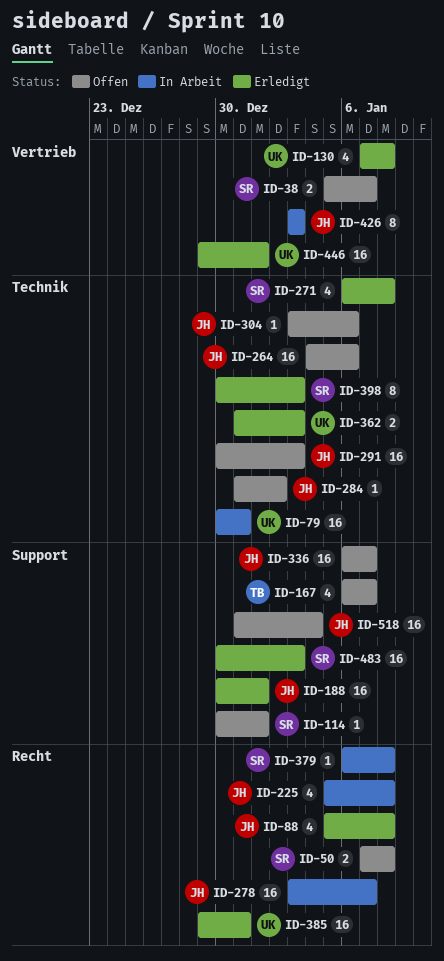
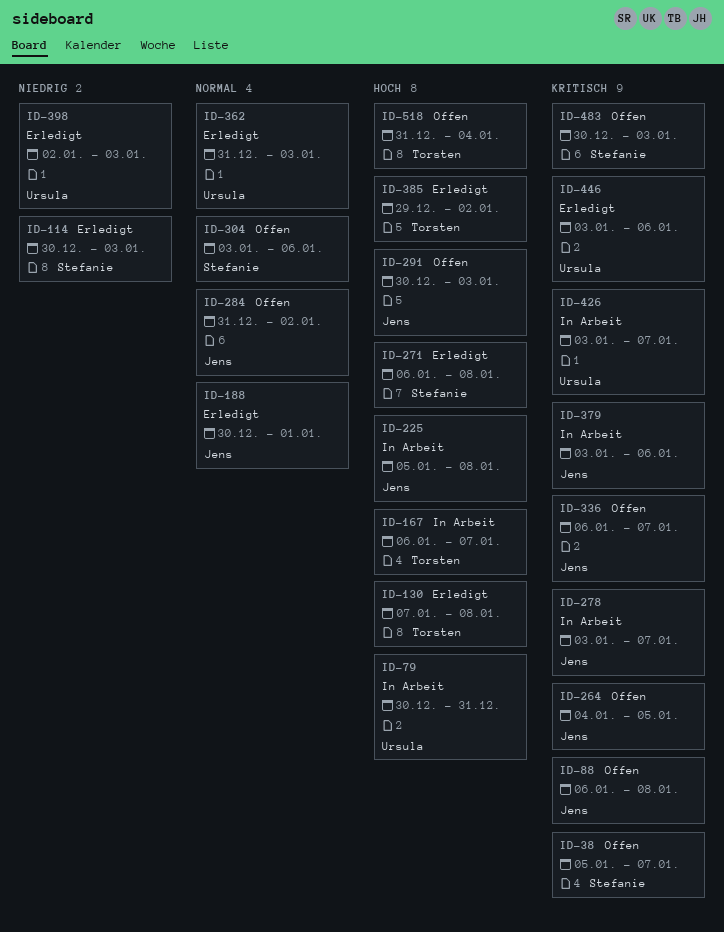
ID-50: present -> none
ID-88, status: Erledigt -> Offen
ID-88, start: Jan 5 -> Jan 6
ID-114, status: Offen -> Erledigt
ID-114, due: Jan 1 -> Jan 3
ID-130, owner: Ursula -> Torsten
ID-167, status: Offen -> In Arbeit
ID-264, due: Jan 6 -> Jan 5
ID-304, owner: Jens -> Stefanie
ID-379, owner: Stefanie -> Jens
ID-379, start: Jan 6 -> Jan 3
ID-379, due: Jan 8 -> Jan 6
ID-385, owner: Ursula -> Torsten
ID-385, due: Dec 31 -> Jan 2
ID-398, owner: Stefanie -> Ursula
ID-398, start: Dec 30 -> Jan 2
ID-426, owner: Jens -> Ursula
ID-426, due: Jan 3 -> Jan 7
ID-446, start: Dec 29 -> Jan 3
ID-446, due: Jan 1 -> Jan 6
ID-483, status: Erledigt -> Offen
ID-518, owner: Jens -> Torsten

